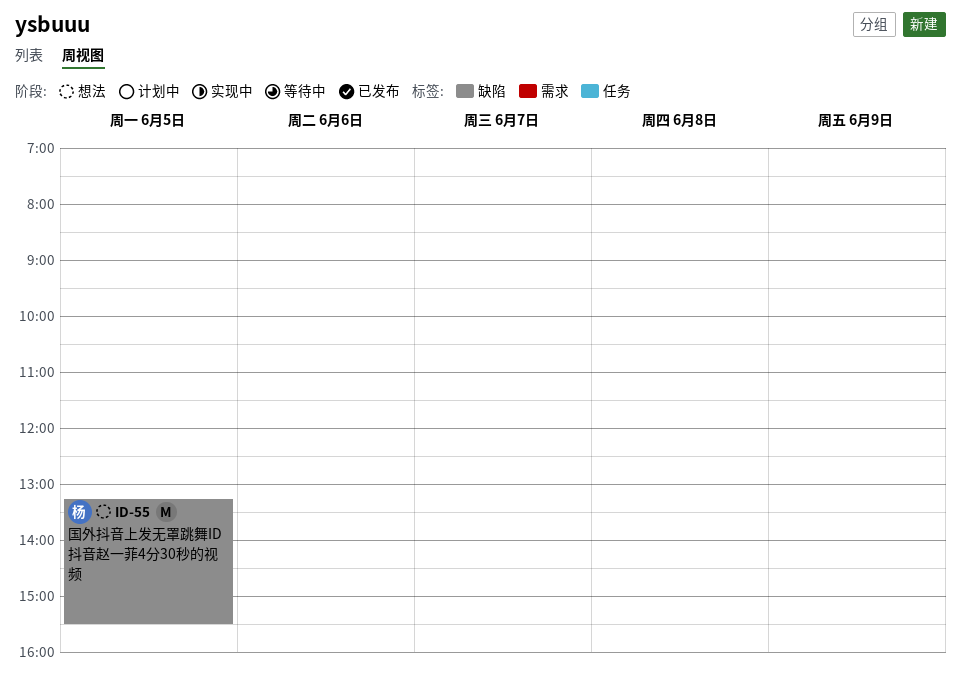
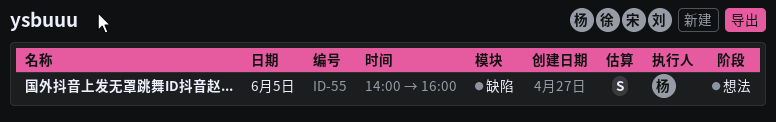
ID-55, estimate: M -> S
ID-55, begins: 13:15 -> 14:00
ID-55, ends: 15:30 -> 16:00

